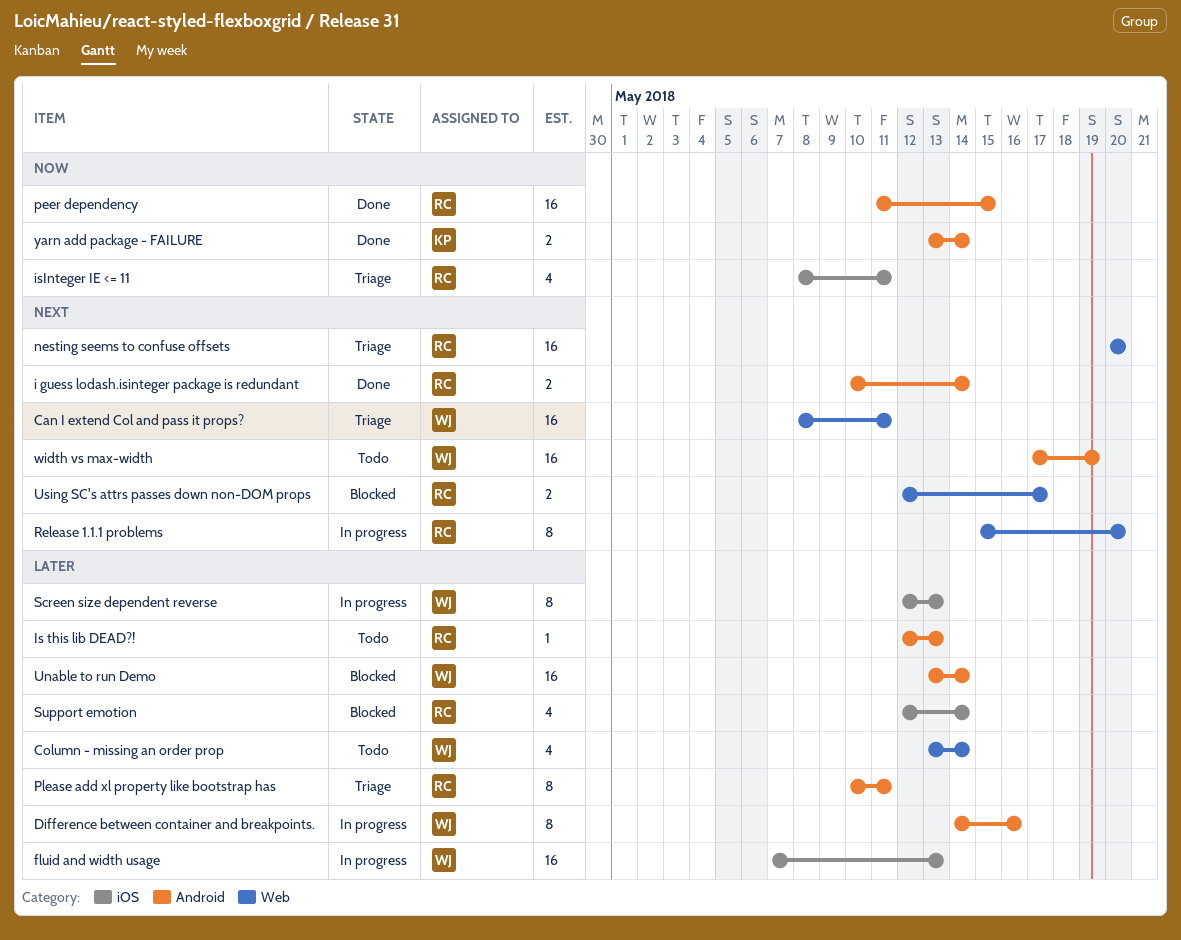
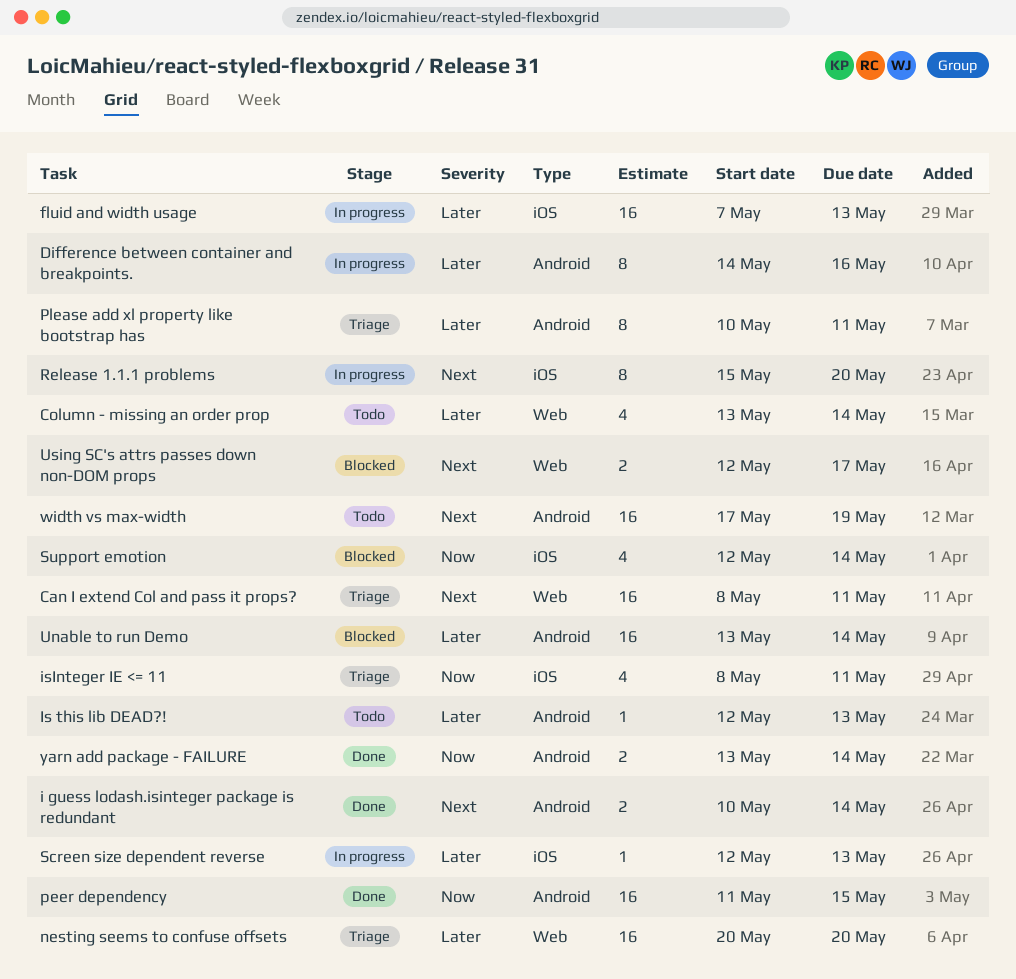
nesting seems to confuse offsets, priority: Next -> Later
Release 1.1.1 problems, label: Web -> iOS
Screen size dependent reverse, estimate: 8 -> 1
Support emotion, priority: Later -> Now

